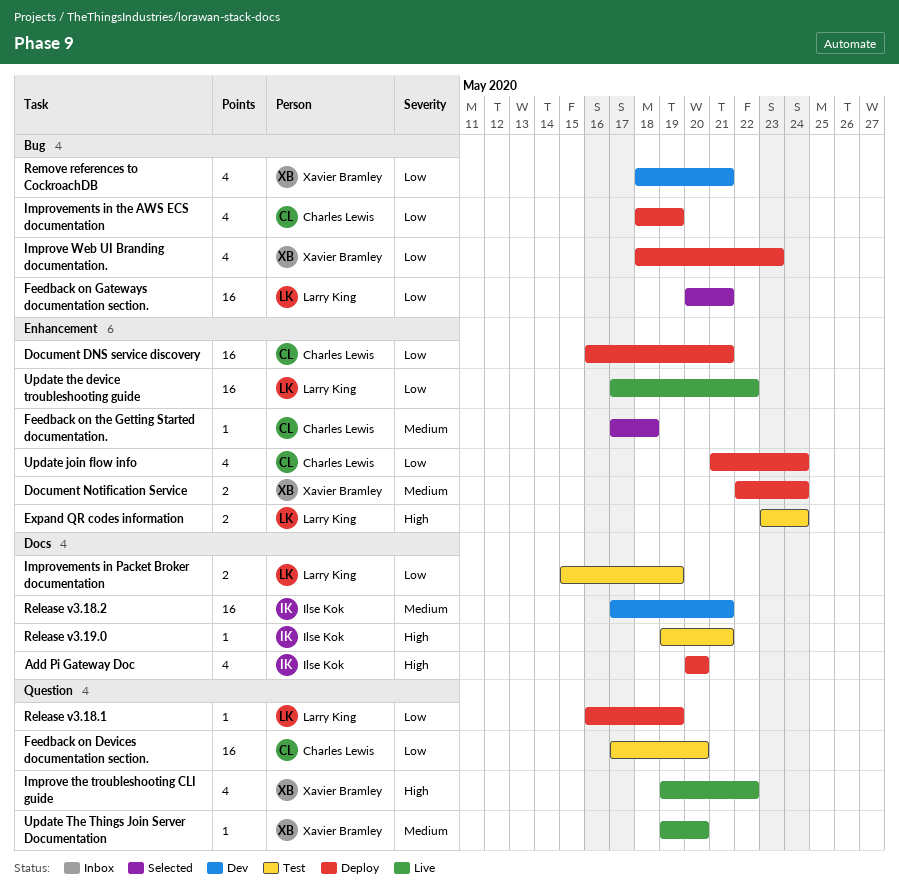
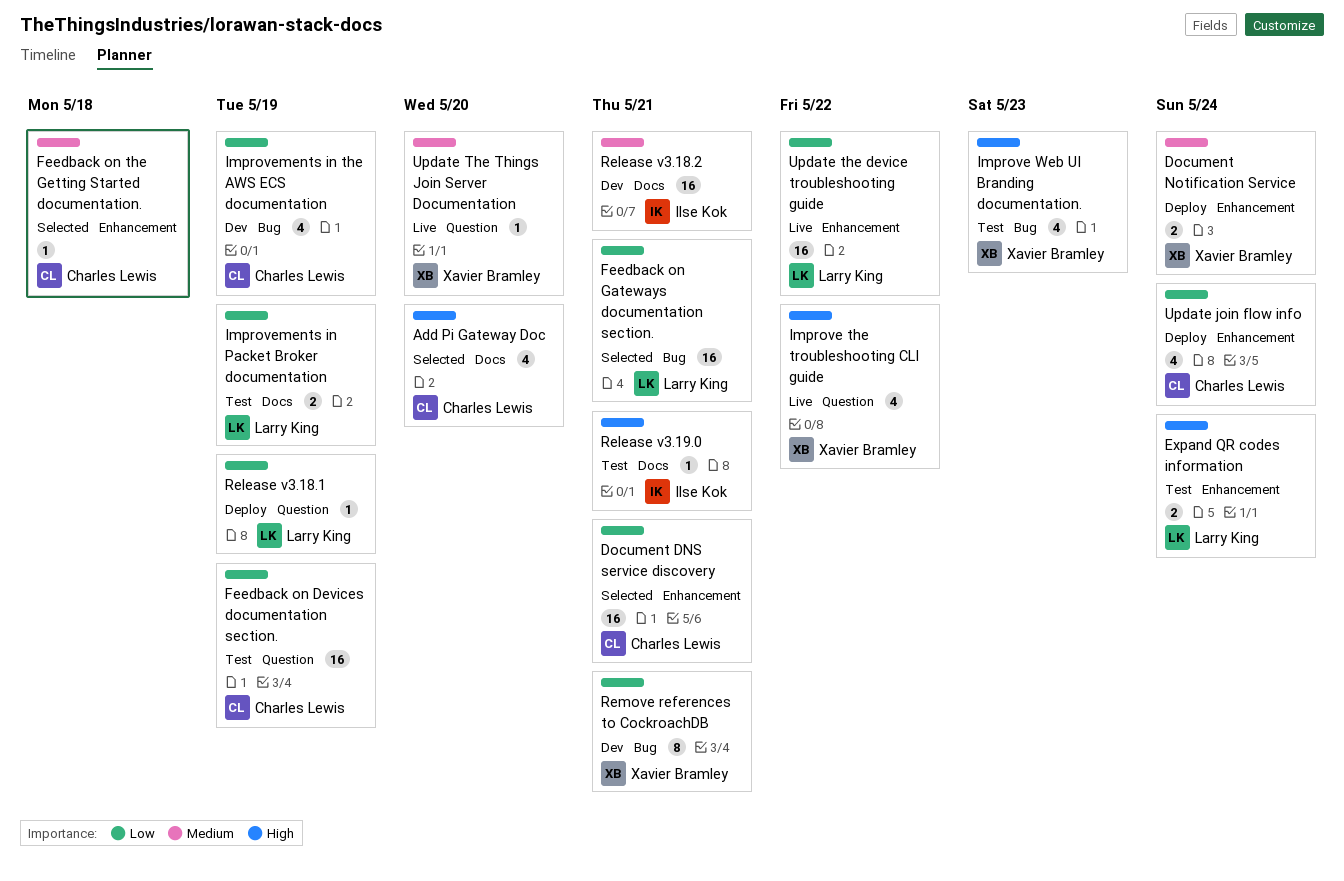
Add Pi Gateway Doc, status: Deploy -> Selected
Add Pi Gateway Doc, owner: Ilse Kok -> Charles Lewis
Document DNS service discovery, status: Deploy -> Selected
Feedback on Devices documentation section., due: May 20 -> May 19
Improve Web UI Branding documentation., status: Deploy -> Test
Improve Web UI Branding documentation., priority: Low -> High
Improvements in the AWS ECS documentation, status: Deploy -> Dev
Remove references to CockroachDB, estimate: 4 -> 8

